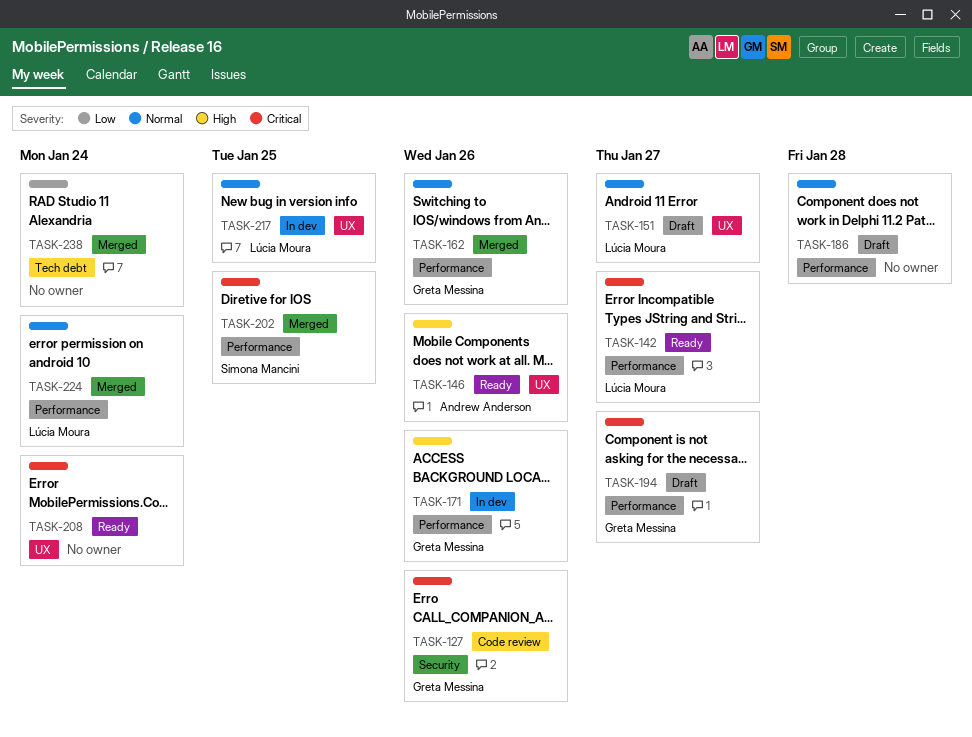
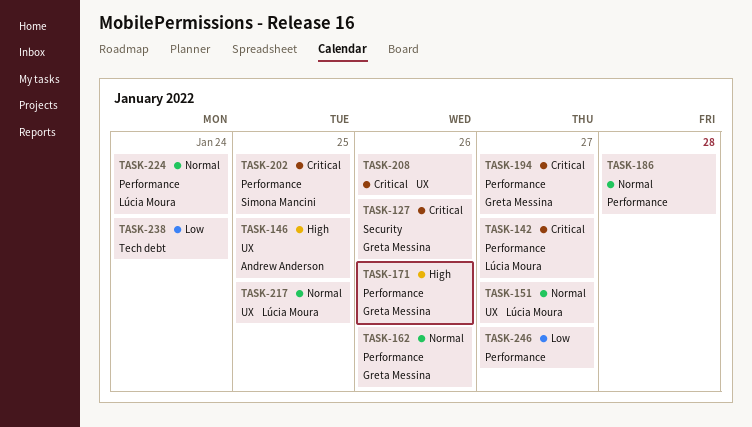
TASK-146, due: Jan 26 -> Jan 25
TASK-208, due: Jan 24 -> Jan 26
TASK-246: none -> present

